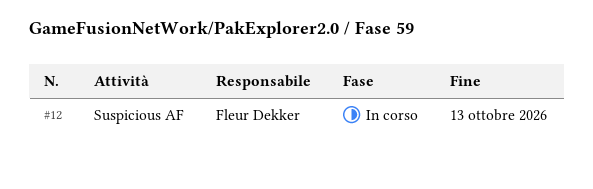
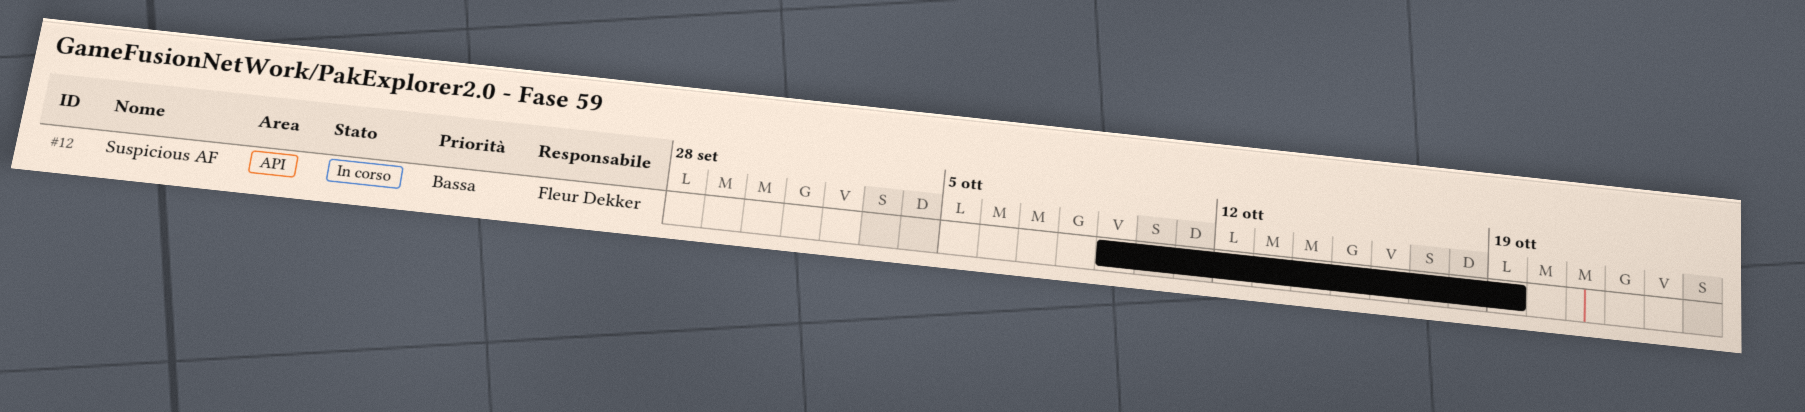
#12, due: Oct 13 -> Oct 19

